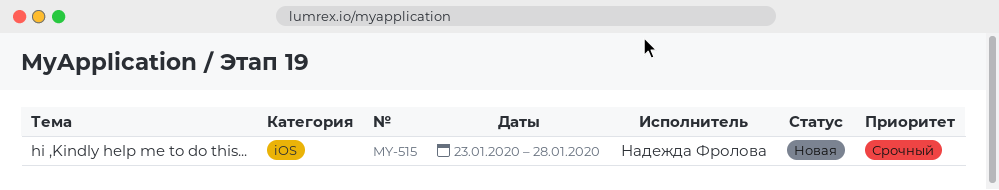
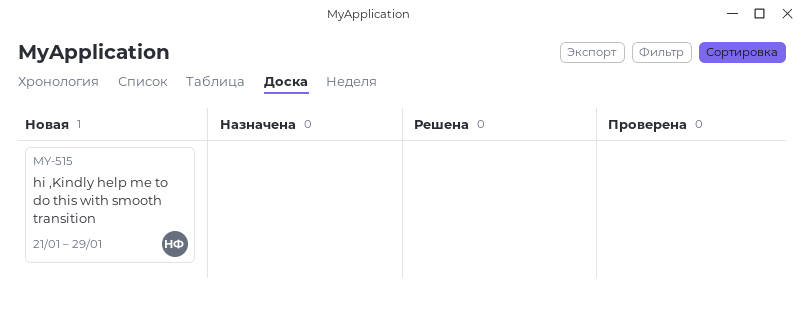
MY-515, start: Jan 23 -> Jan 21
MY-515, due: Jan 28 -> Jan 29

